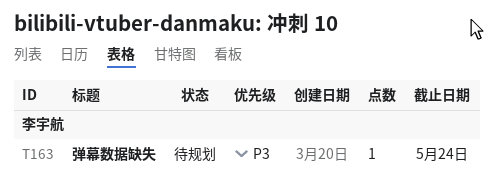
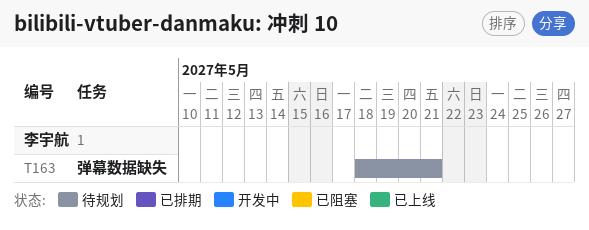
T163, due: May 24 -> May 21

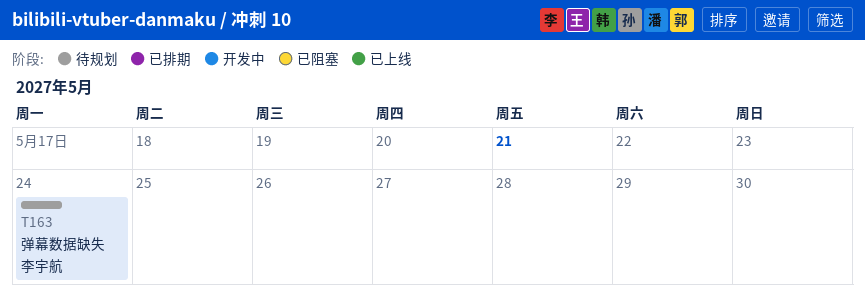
T163, due: May 21 -> May 24

